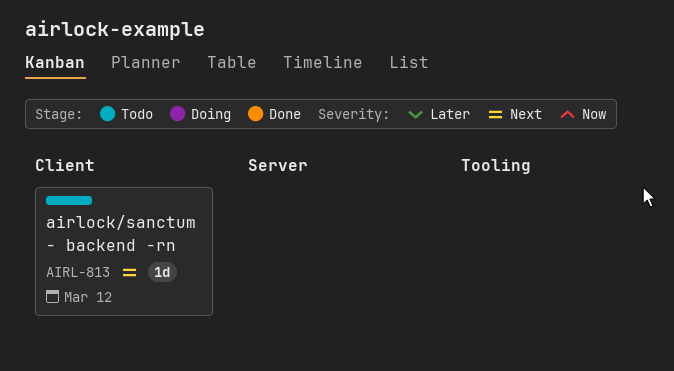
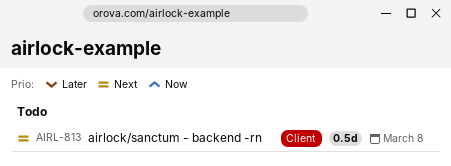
AIRL-813, estimate: 1d -> 0.5d
AIRL-813, due: Mar 12 -> Mar 8

